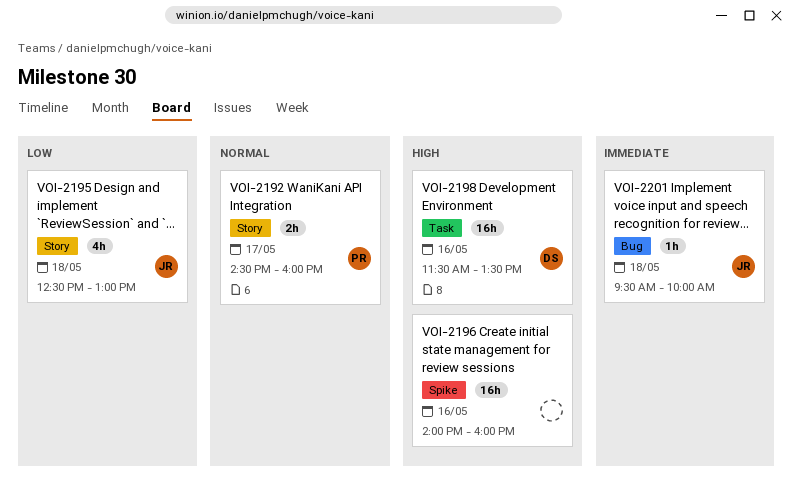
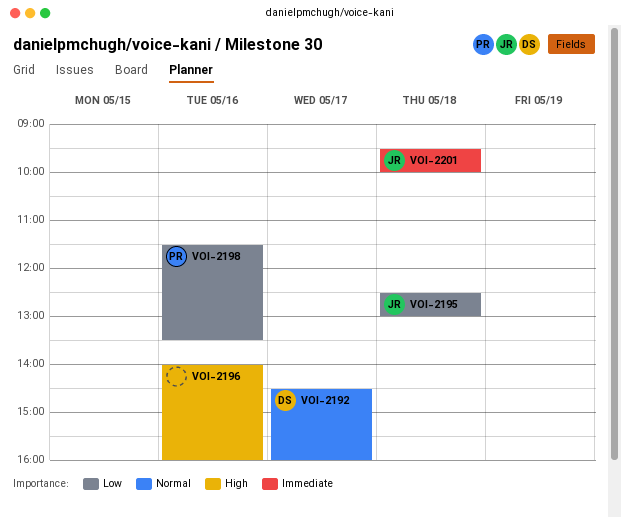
VOI-2192, owner: PR -> DS
VOI-2198, owner: DS -> PR
VOI-2198, priority: High -> Low

